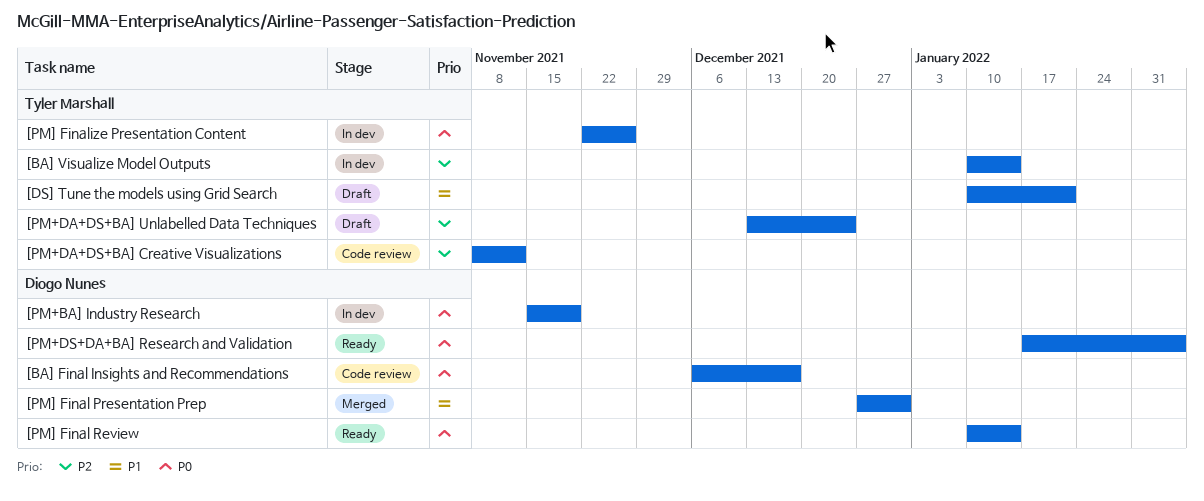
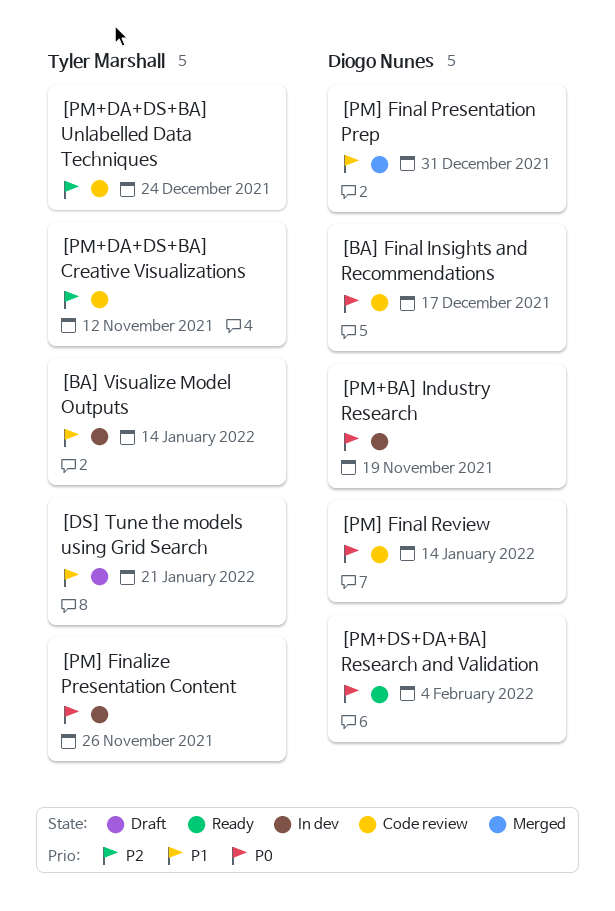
[BA] Visualize Model Outputs, priority: P2 -> P1
[PM+DA+DS+BA] Unlabelled Data Techniques, status: Draft -> Code review
[PM] Final Review, status: Ready -> Code review

